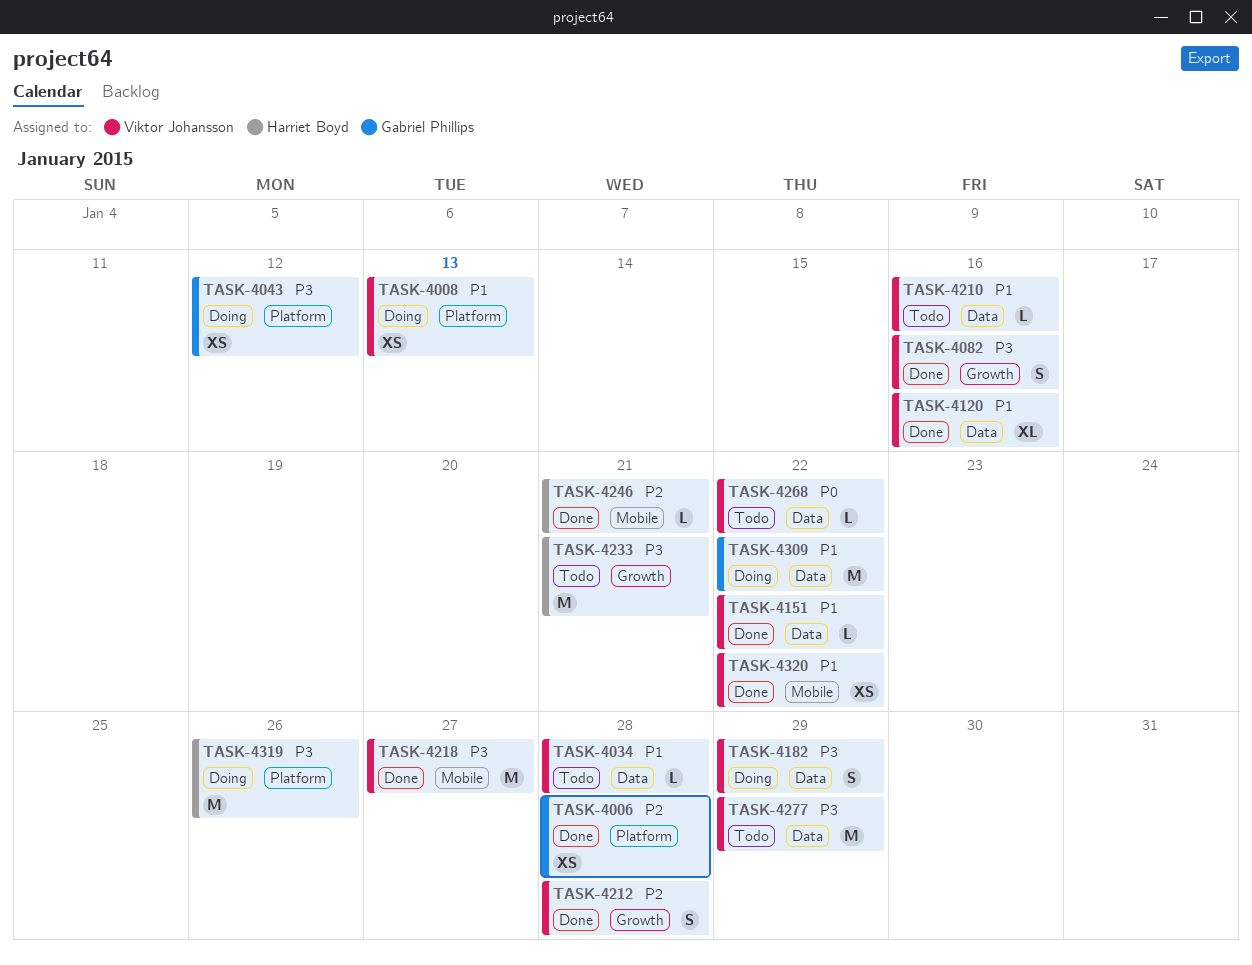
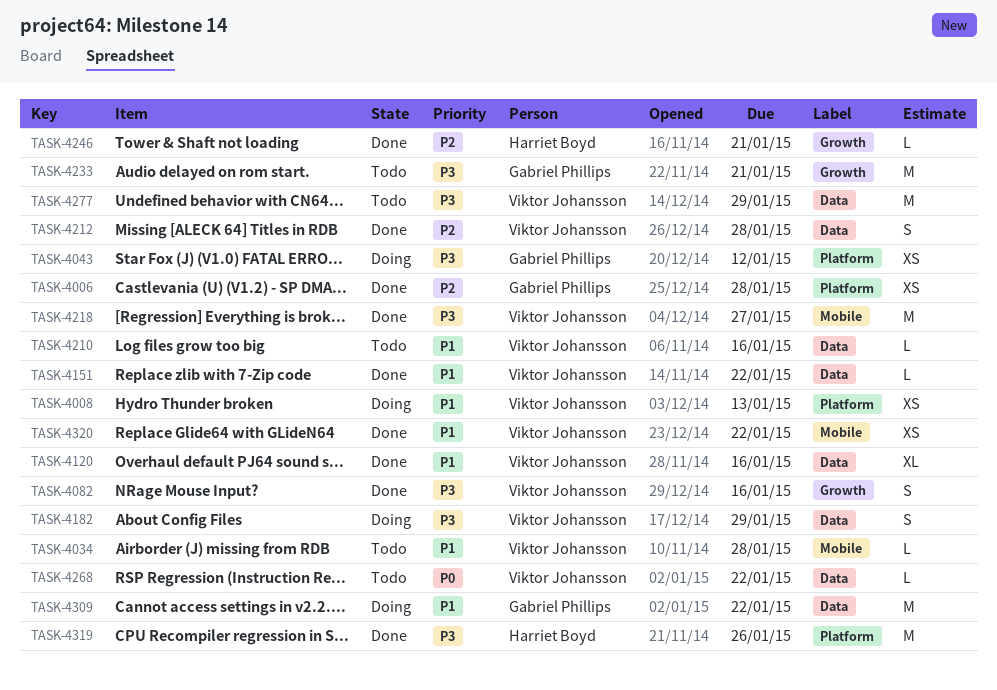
TASK-4034, label: Data -> Mobile
TASK-4212, label: Growth -> Data
TASK-4233, owner: Harriet Boyd -> Gabriel Phillips
TASK-4246, label: Mobile -> Growth
TASK-4319, status: Doing -> Done

